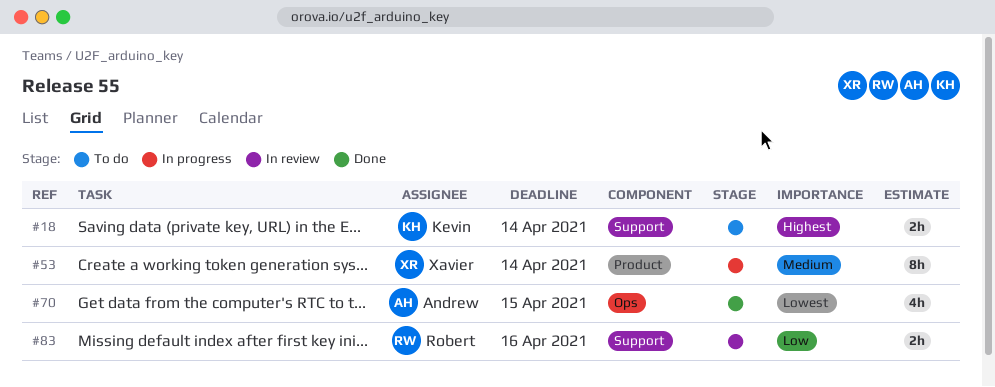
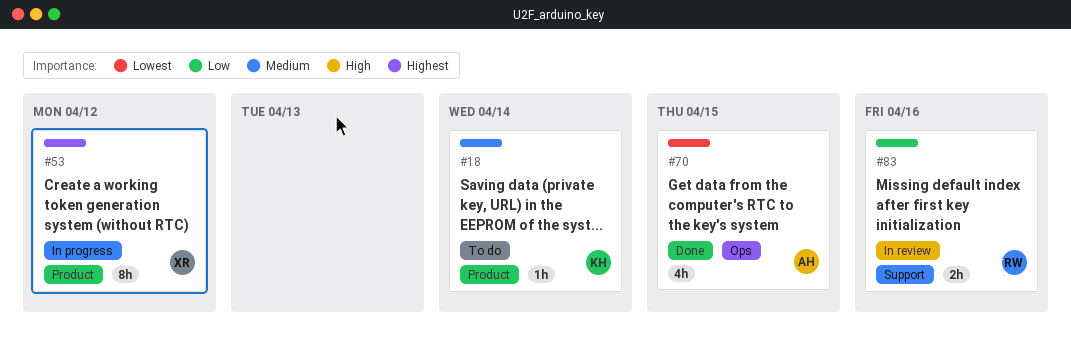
#18, priority: Highest -> Medium
#18, label: Support -> Product
#18, estimate: 2h -> 1h
#53, priority: Medium -> Highest
#53, due: Apr 14 -> Apr 12

